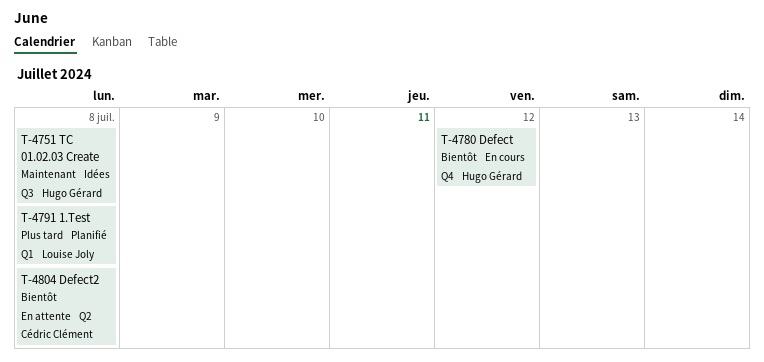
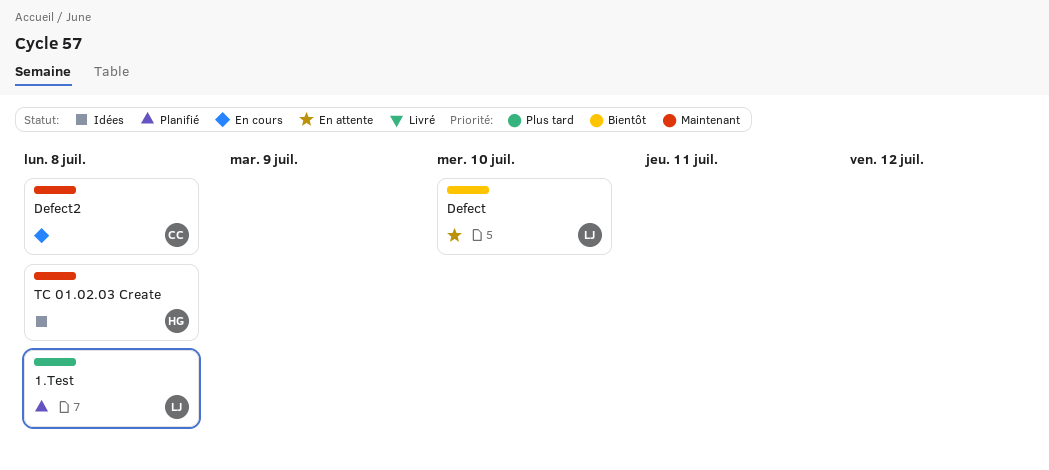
Defect, status: En cours -> En attente
Defect, owner: Hugo Gérard -> Louise Joly
Defect, due: Jul 12 -> Jul 10
Defect2, status: En attente -> En cours
Defect2, priority: Bientôt -> Maintenant

